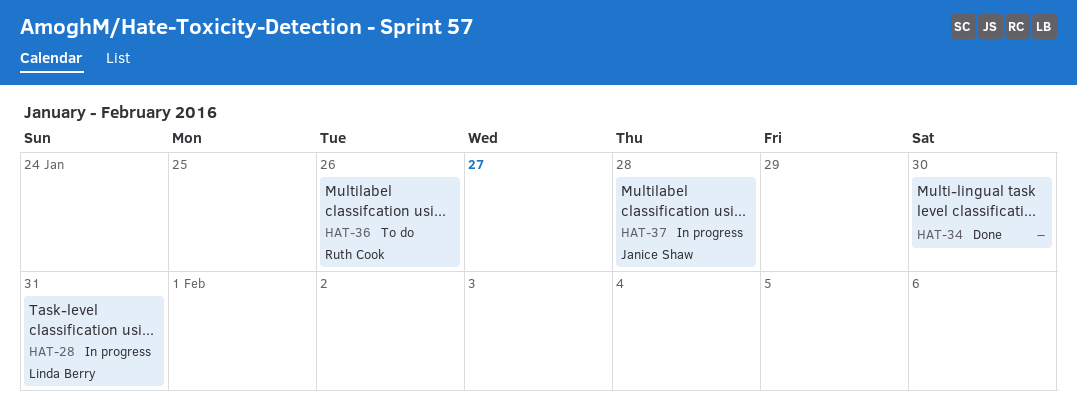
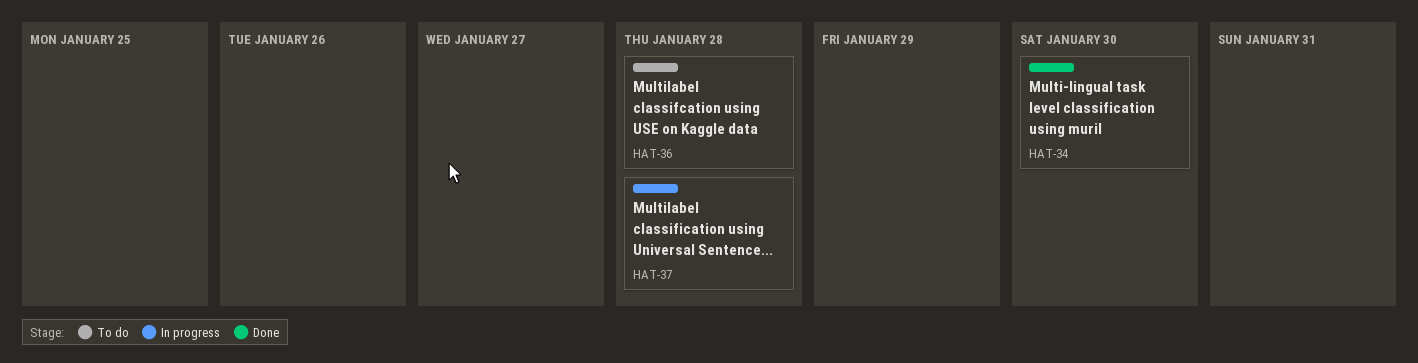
HAT-28: present -> none
HAT-36, due: Jan 26 -> Jan 28

